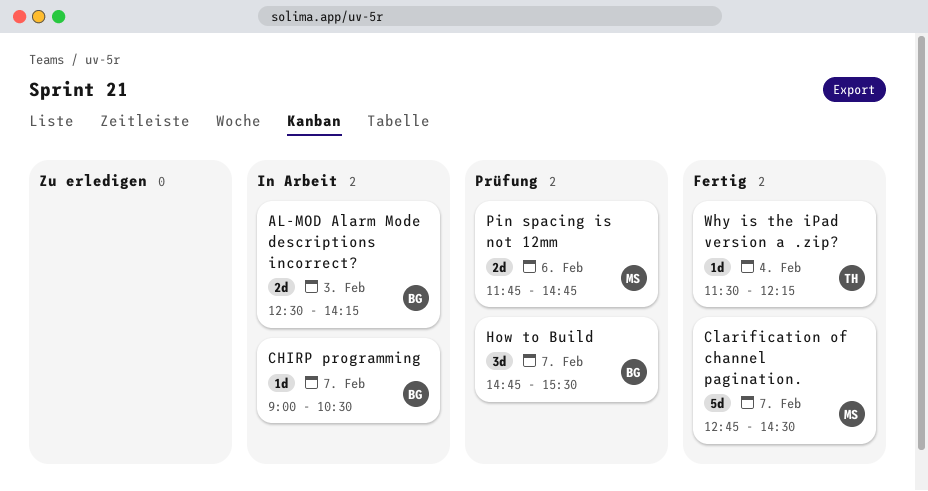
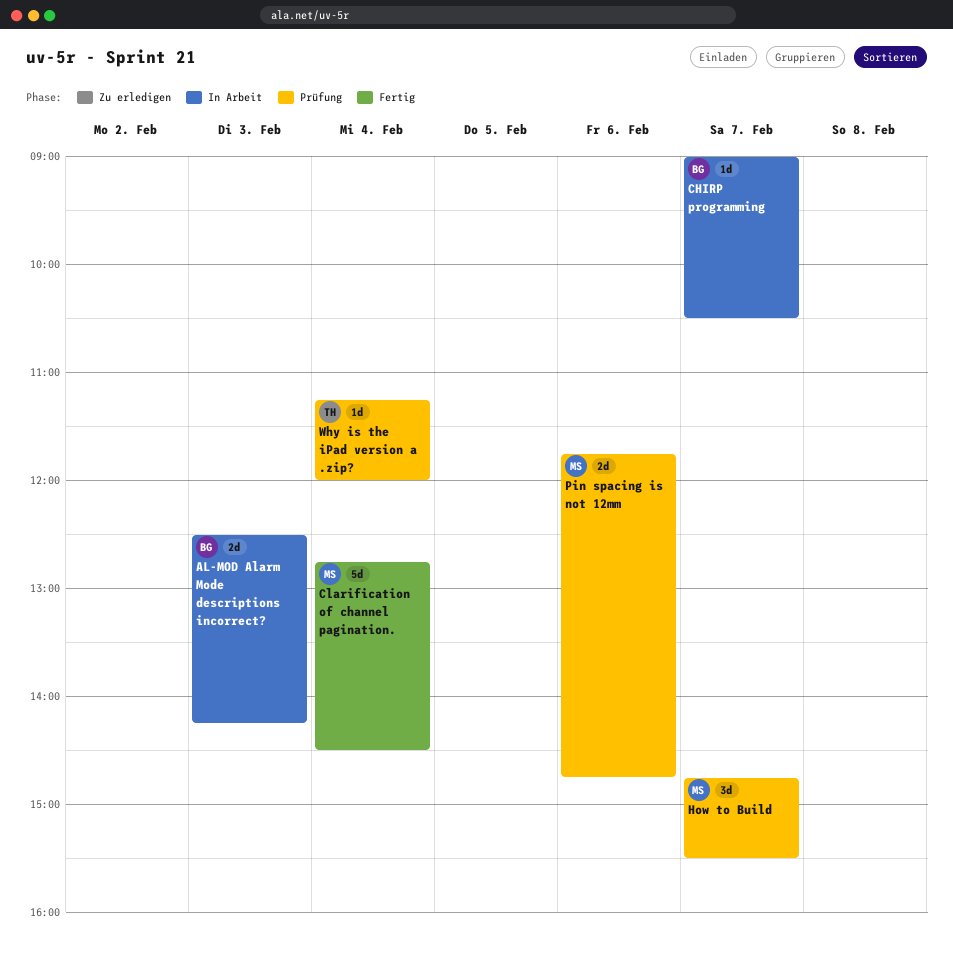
Clarification of channel pagination., day: Feb 7 -> Feb 4
How to Build, owner: BG -> MS
Why is the iPad version a .zip?, status: Fertig -> Prüfung
Why is the iPad version a .zip?, begins: 11:30 -> 11:15
Why is the iPad version a .zip?, ends: 12:15 -> 12:00

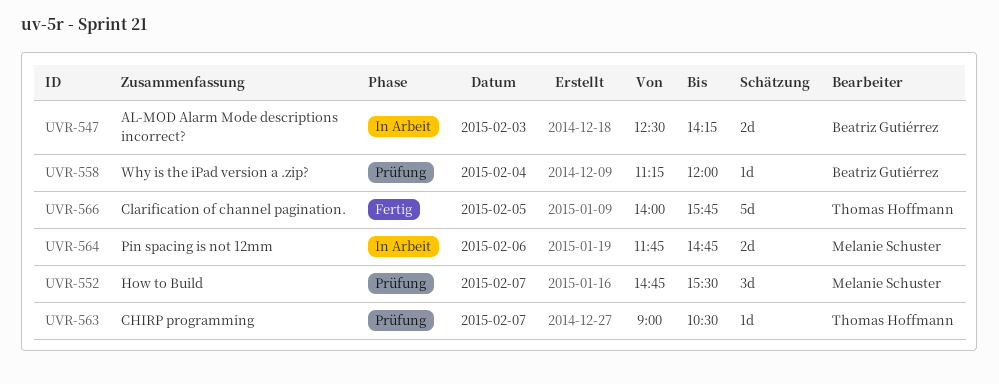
CHIRP programming, status: In Arbeit -> Prüfung
CHIRP programming, owner: Beatriz Gutiérrez -> Thomas Hoffmann
Clarification of channel pagination., owner: Melanie Schuster -> Thomas Hoffmann
Clarification of channel pagination., day: Feb 4 -> Feb 5
Clarification of channel pagination., begins: 12:45 -> 14:00
Clarification of channel pagination., ends: 14:30 -> 15:45
Pin spacing is not 12mm, status: Prüfung -> In Arbeit
Why is the iPad version a .zip?, owner: Thomas Hoffmann -> Beatriz Gutiérrez

